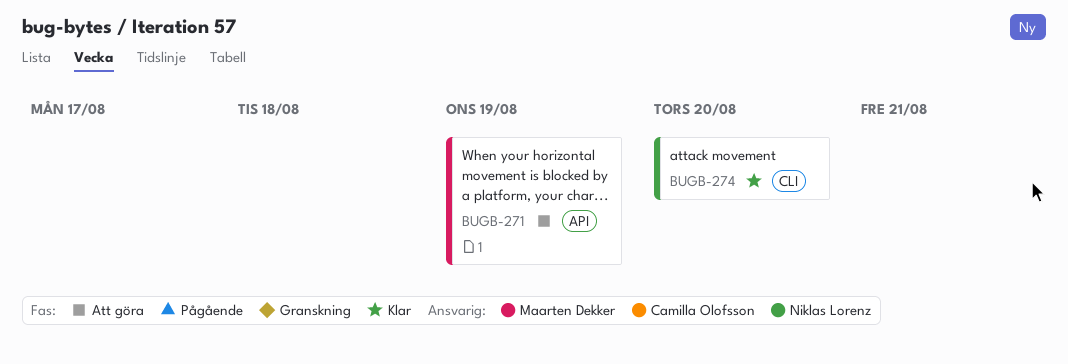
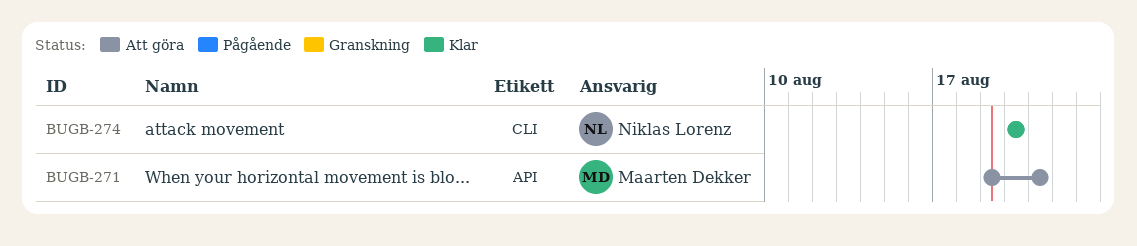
BUGB-271, due: Aug 19 -> Aug 21

